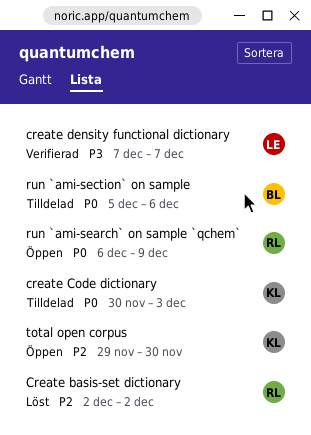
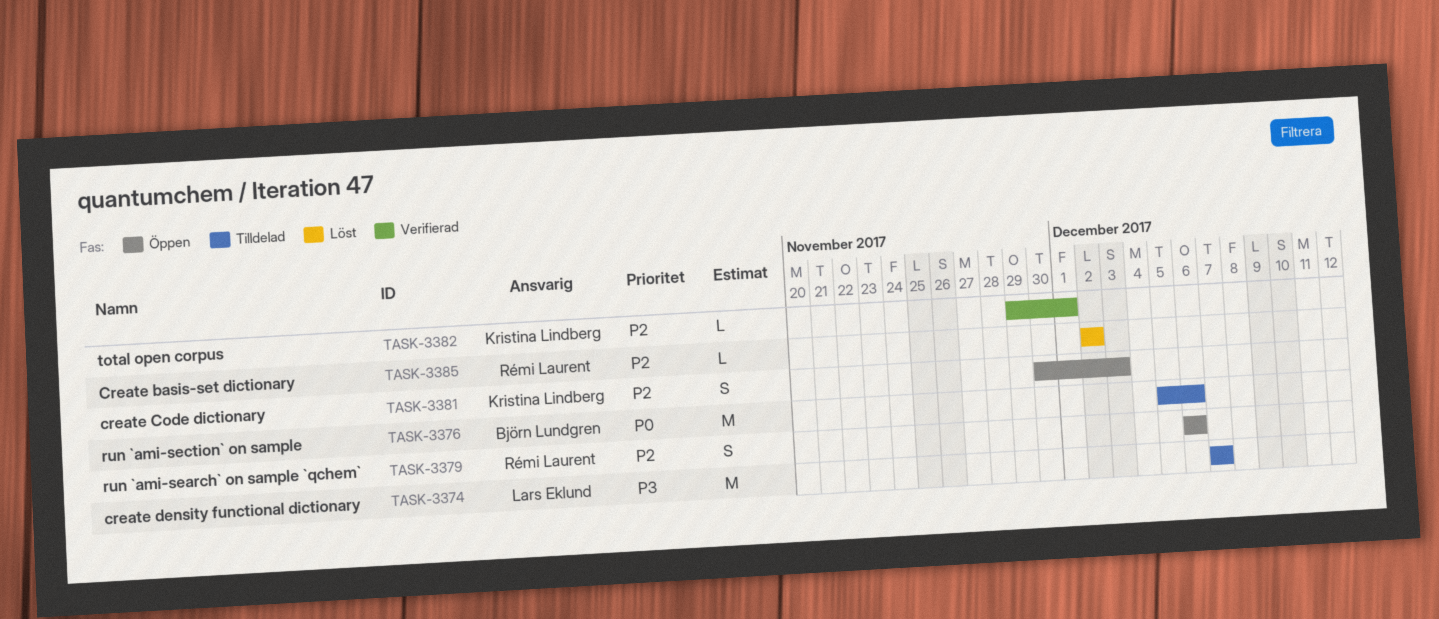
create Code dictionary, status: Tilldelad -> Öppen
create Code dictionary, priority: P0 -> P2
create density functional dictionary, status: Verifierad -> Tilldelad
run `ami-search` on sample `qchem`, priority: P0 -> P2
run `ami-search` on sample `qchem`, due: Dec 9 -> Dec 6
total open corpus, status: Öppen -> Verifierad
total open corpus, due: Nov 30 -> Dec 1

